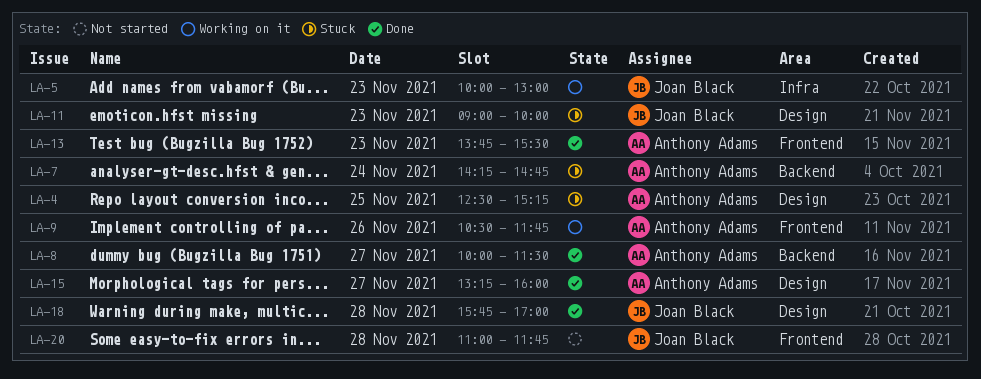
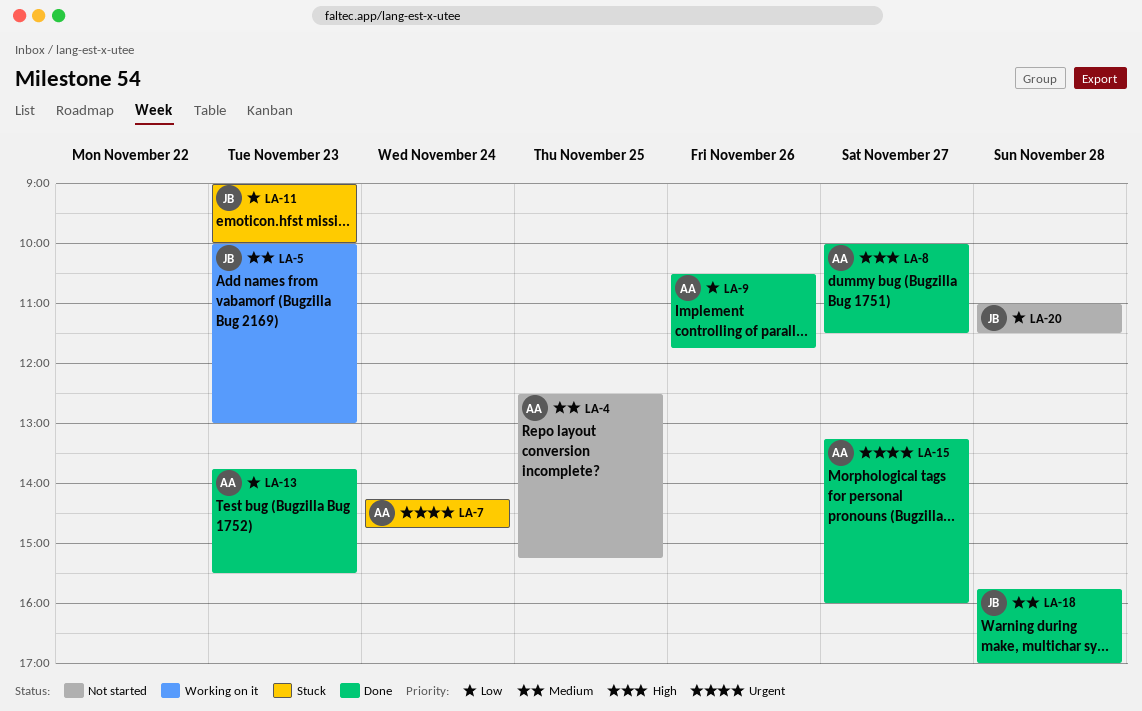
LA-4, status: Stuck -> Not started
LA-9, status: Working on it -> Done
LA-20, ends: 11:45 -> 11:30

